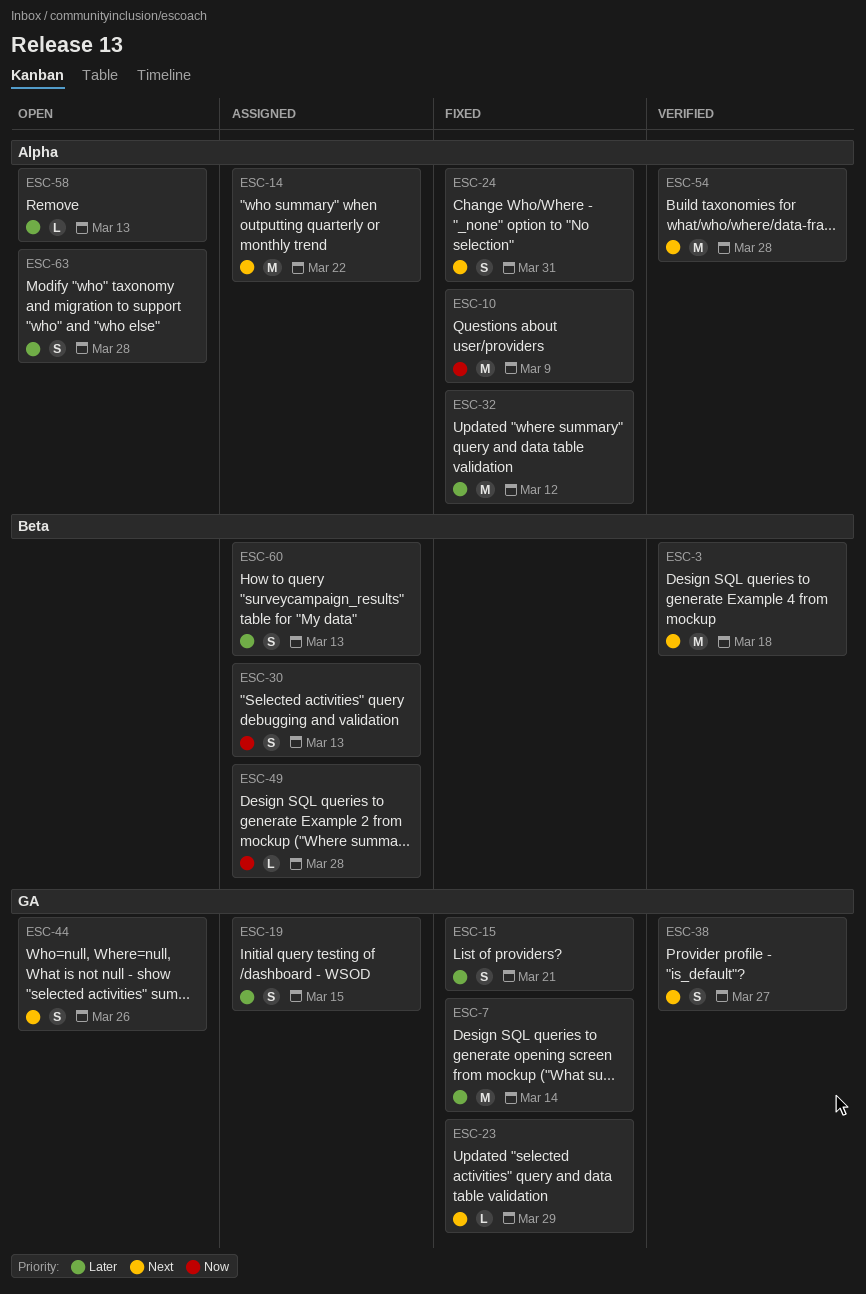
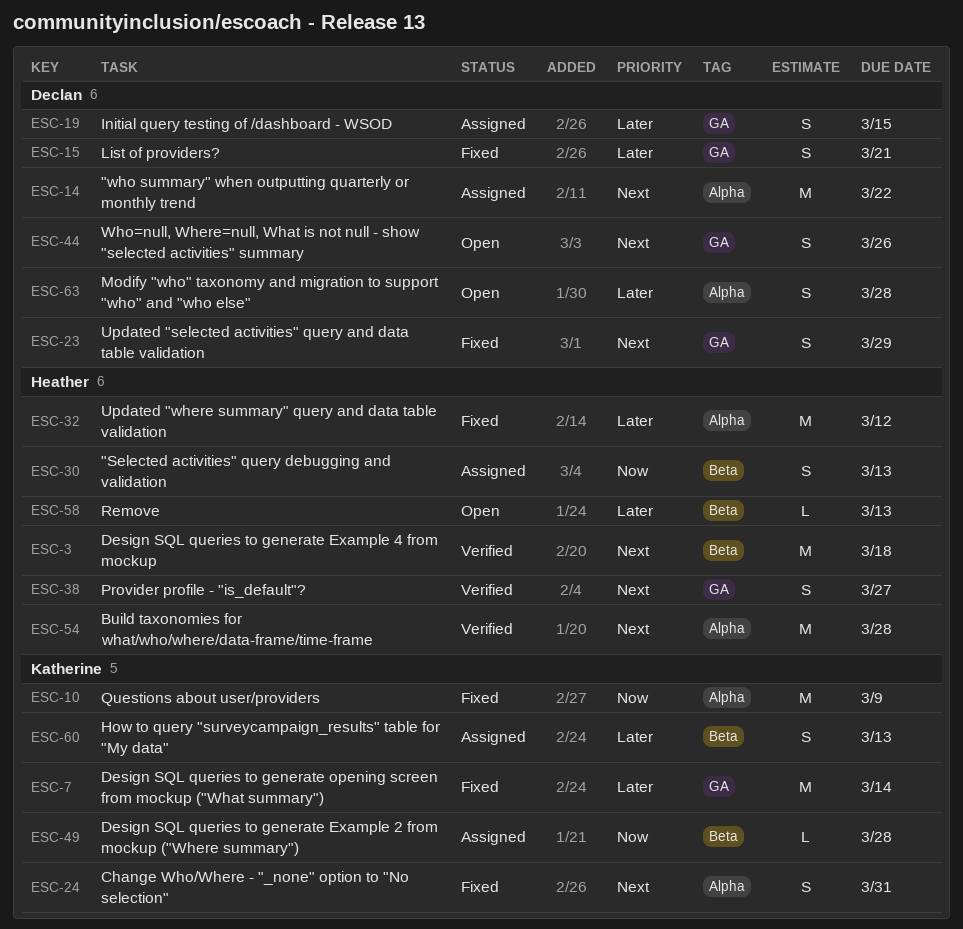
ESC-23, estimate: L -> S
ESC-58, label: Alpha -> Beta

